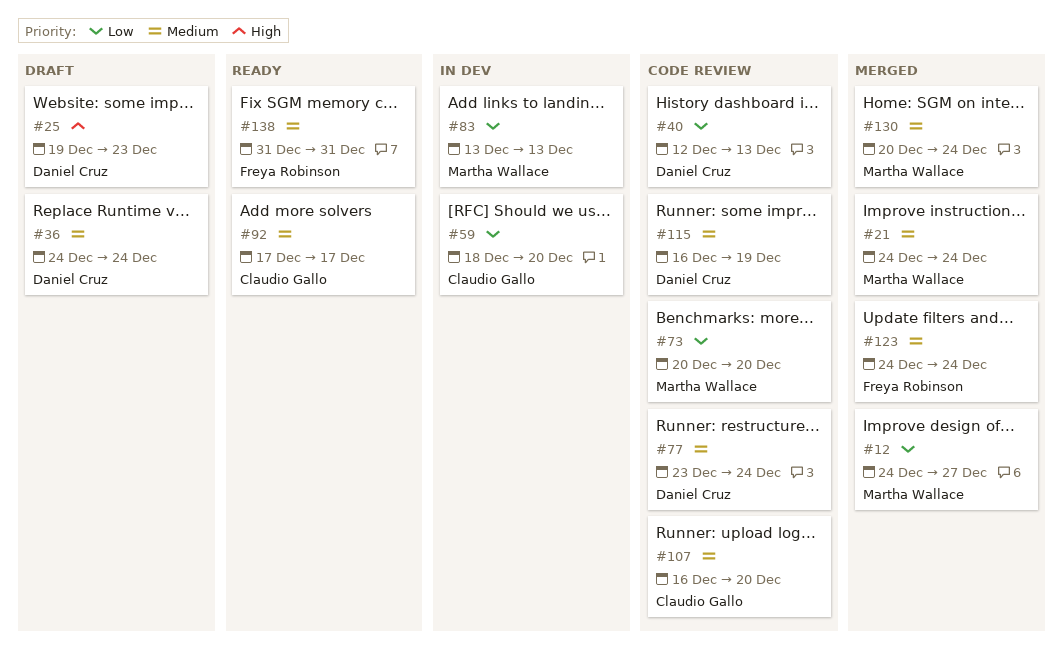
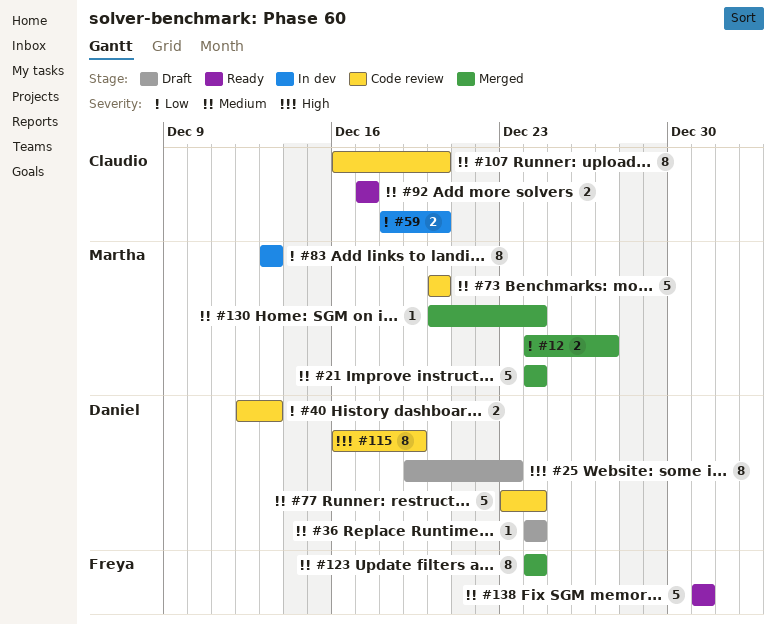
#73, priority: Low -> Medium
#115, priority: Medium -> High

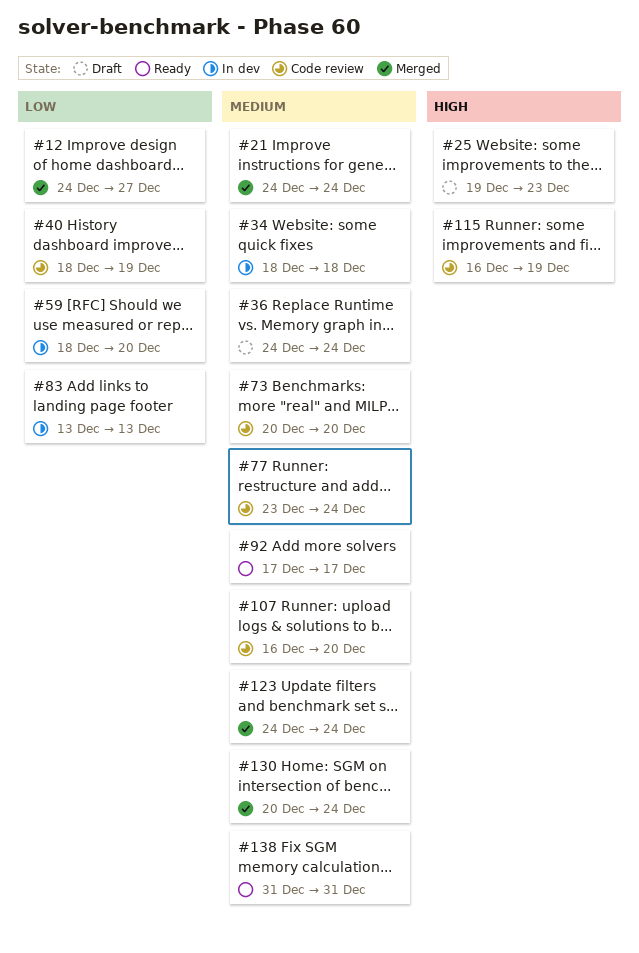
#34: none -> present
#40, start: Dec 12 -> Dec 18
#40, due: Dec 13 -> Dec 19

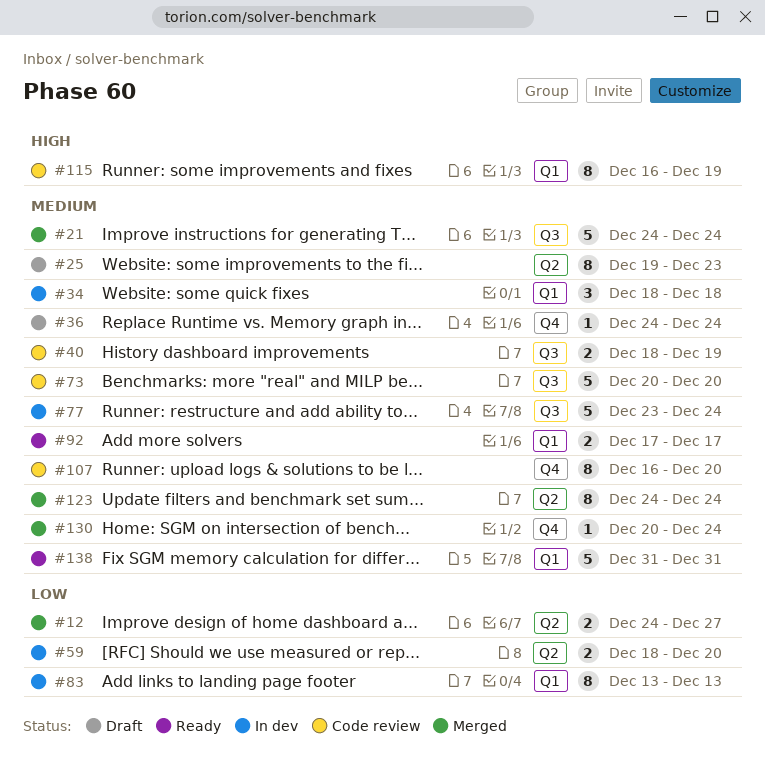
#25, priority: High -> Medium
#40, priority: Low -> Medium
#77, status: Code review -> In dev

